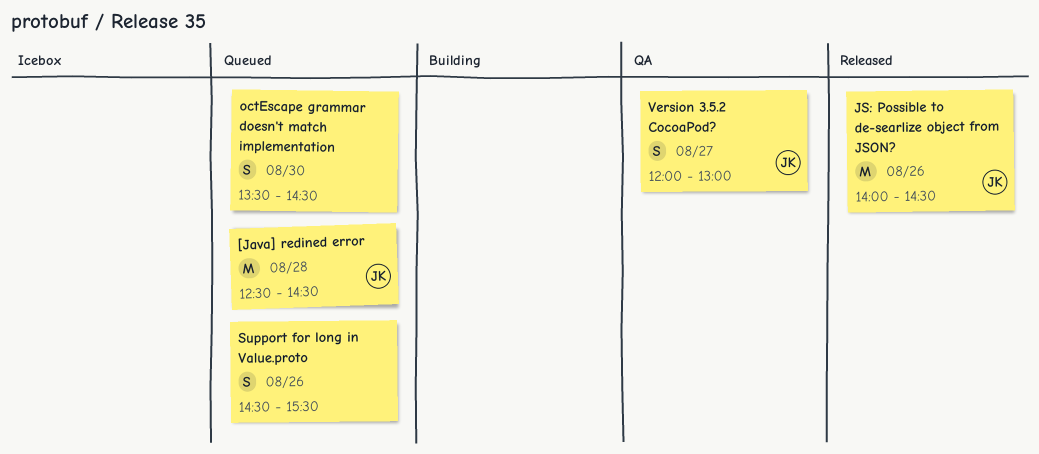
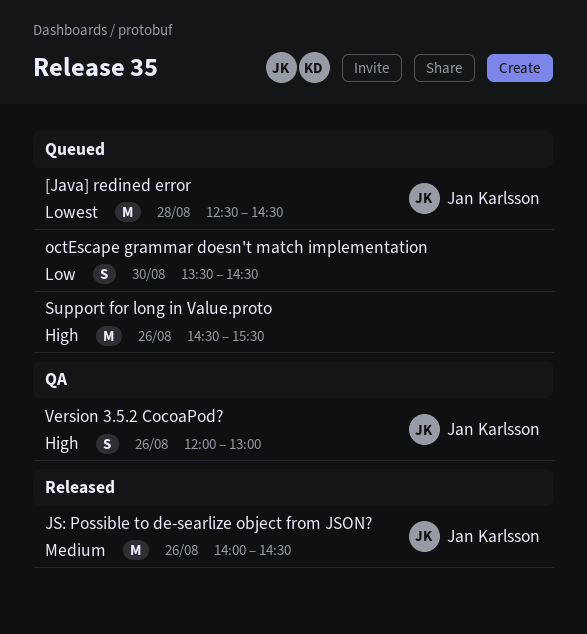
Support for long in Value.proto, estimate: S -> M
Version 3.5.2 CocoaPod?, day: Aug 27 -> Aug 26

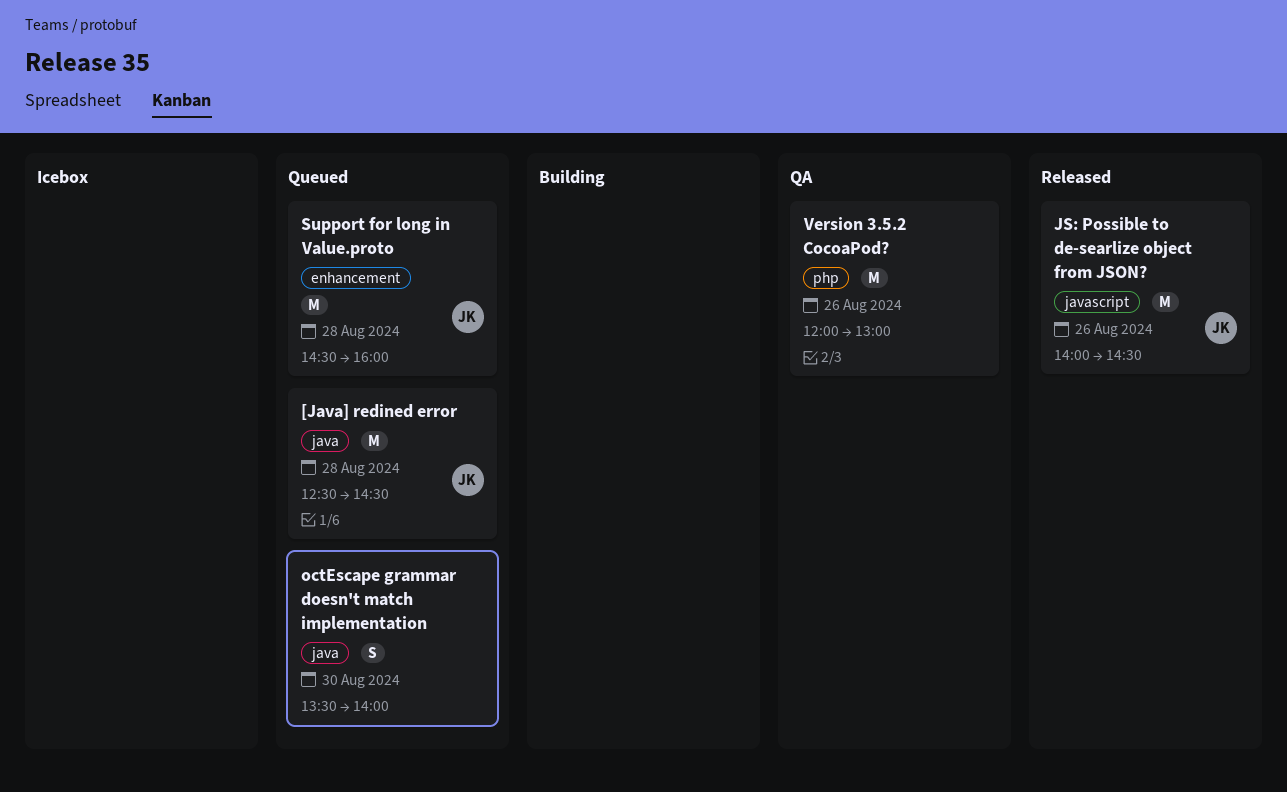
octEscape grammar doesn't match implementation, ends: 14:30 -> 14:00
Support for long in Value.proto, owner: none -> Jan Karlsson
Support for long in Value.proto, day: Aug 26 -> Aug 28
Support for long in Value.proto, ends: 15:30 -> 16:00
Version 3.5.2 CocoaPod?, owner: Jan Karlsson -> none
Version 3.5.2 CocoaPod?, estimate: S -> M

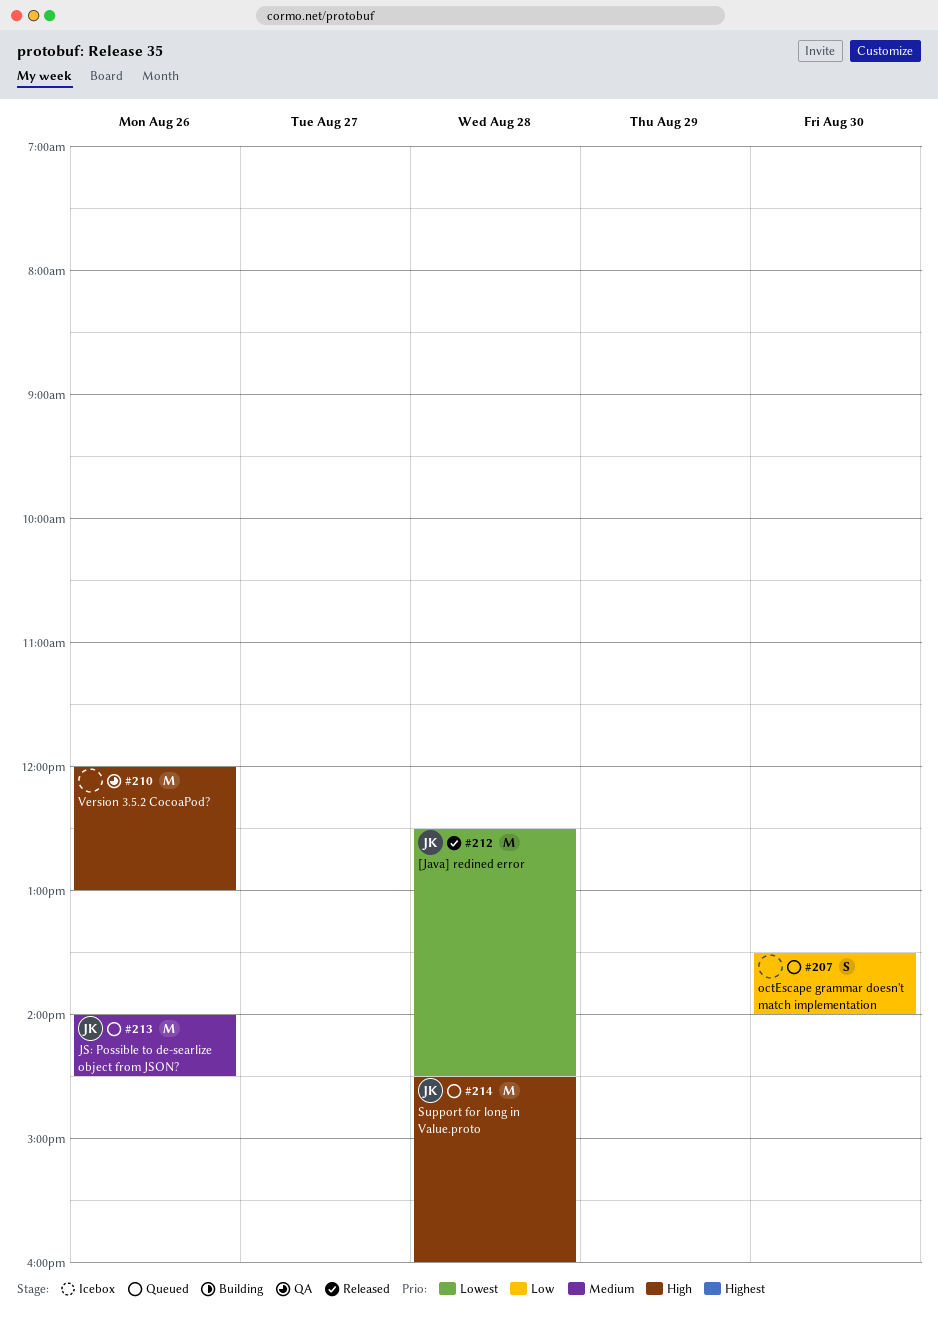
[Java] redined error, status: Queued -> Released
JS: Possible to de-searlize object from JSON?, status: Released -> Queued

